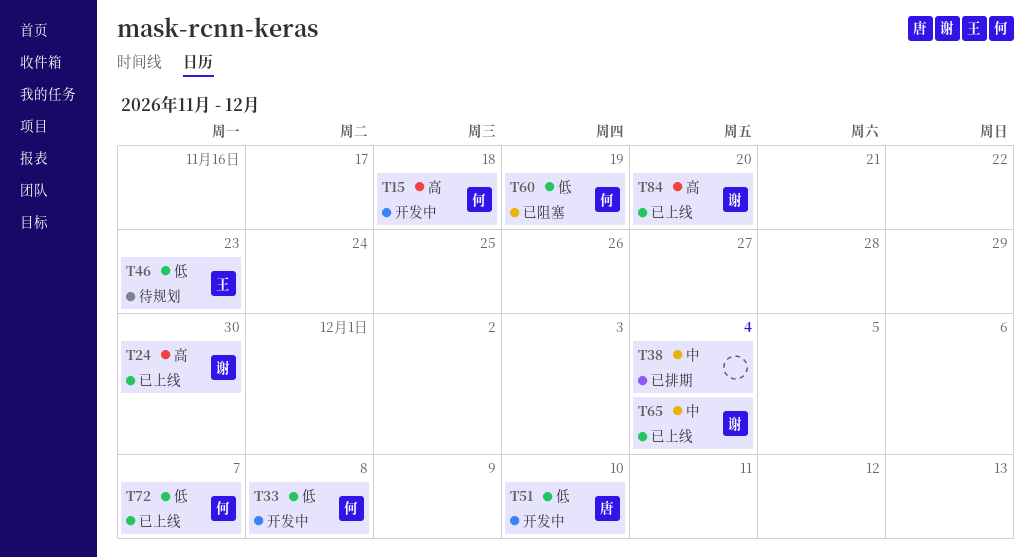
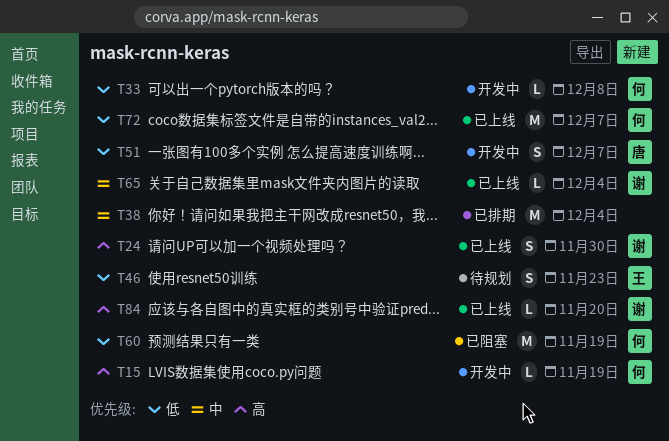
T15, due: Nov 18 -> Nov 19
T51, due: Dec 10 -> Dec 7

